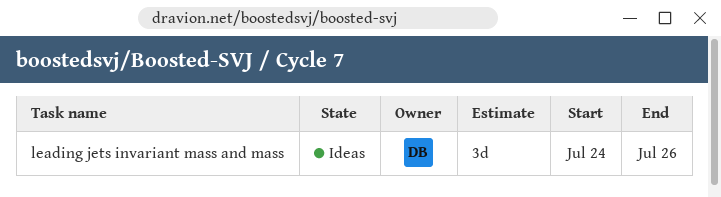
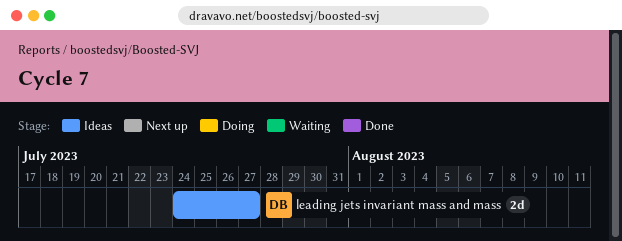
leading jets invariant mass and mass, estimate: 3d -> 2d
leading jets invariant mass and mass, due: Jul 26 -> Jul 27

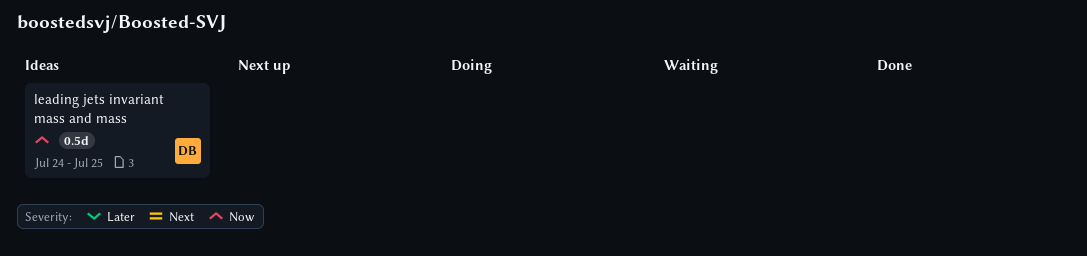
leading jets invariant mass and mass, estimate: 2d -> 0.5d
leading jets invariant mass and mass, due: Jul 27 -> Jul 25

